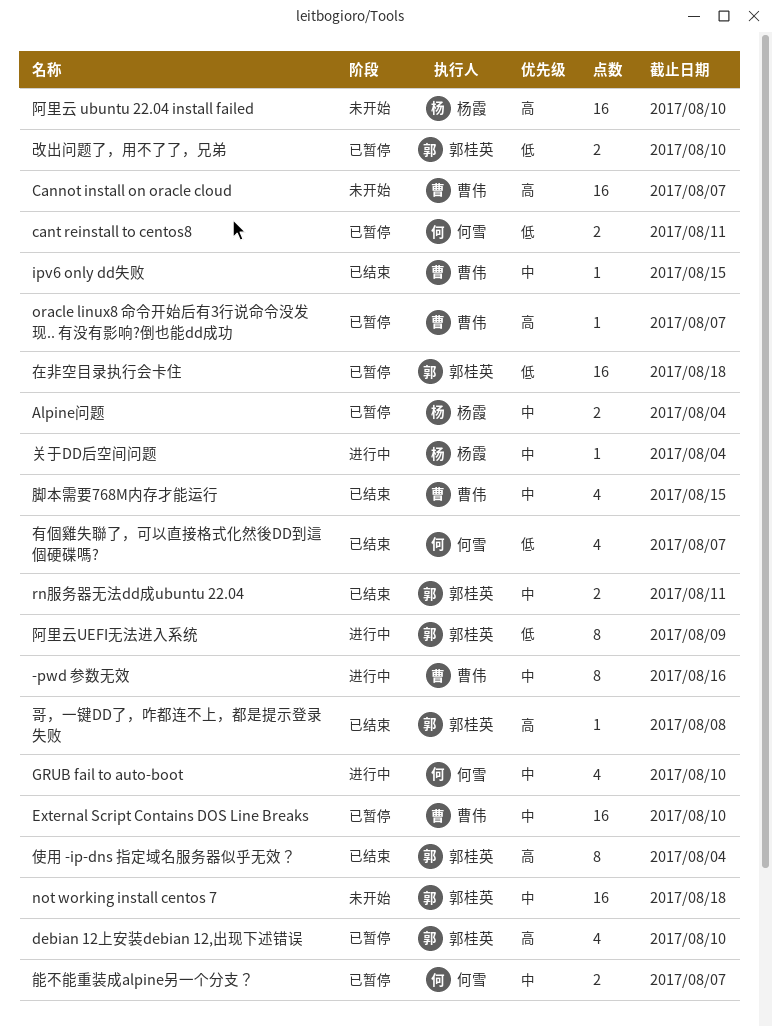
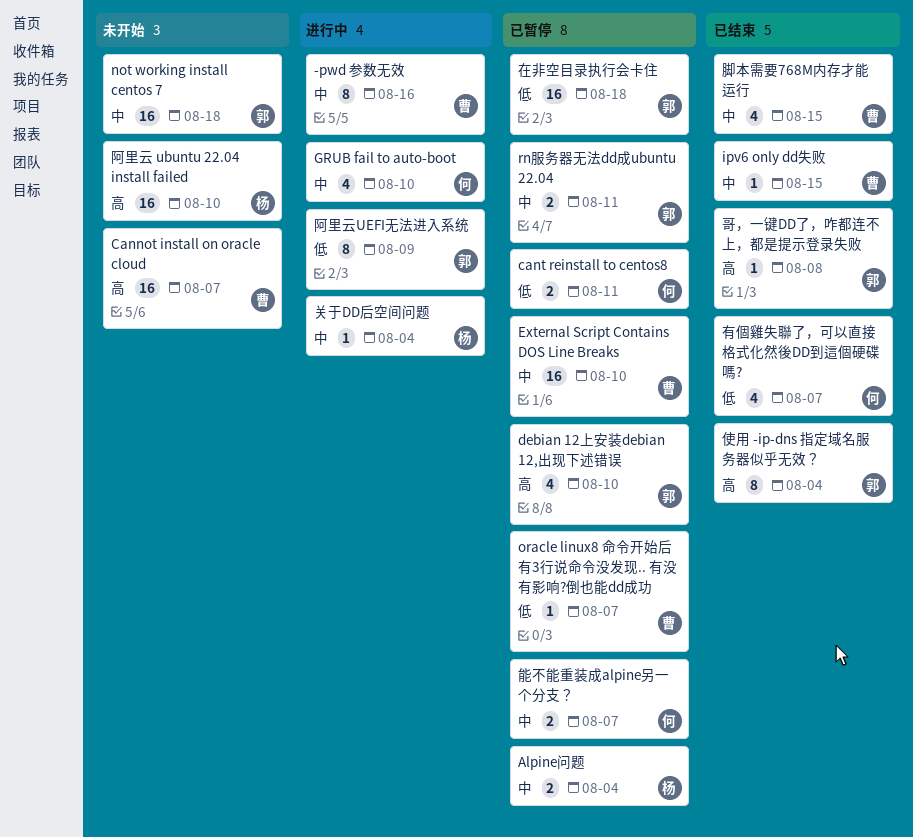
oracle linux8 命令开始后有3行说命令没发现.. 有没有影响?倒也能dd成功, priority: 高 -> 低
rn服务器无法dd成ubuntu 22.04, status: 已结束 -> 已暂停
改出问题了，用不了了，兄弟: present -> none

